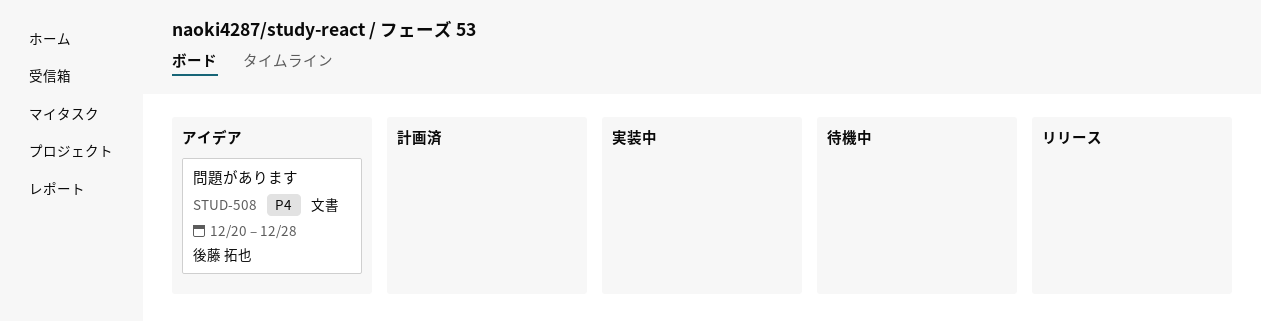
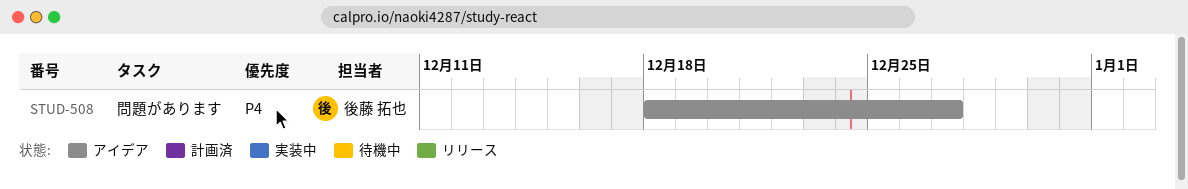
STUD-508, start: Dec 20 -> Dec 18
STUD-508, due: Dec 28 -> Dec 27

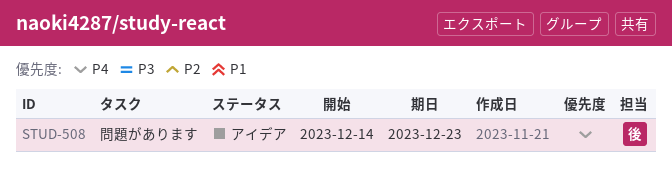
STUD-508, start: Dec 18 -> Dec 14
STUD-508, due: Dec 27 -> Dec 23

